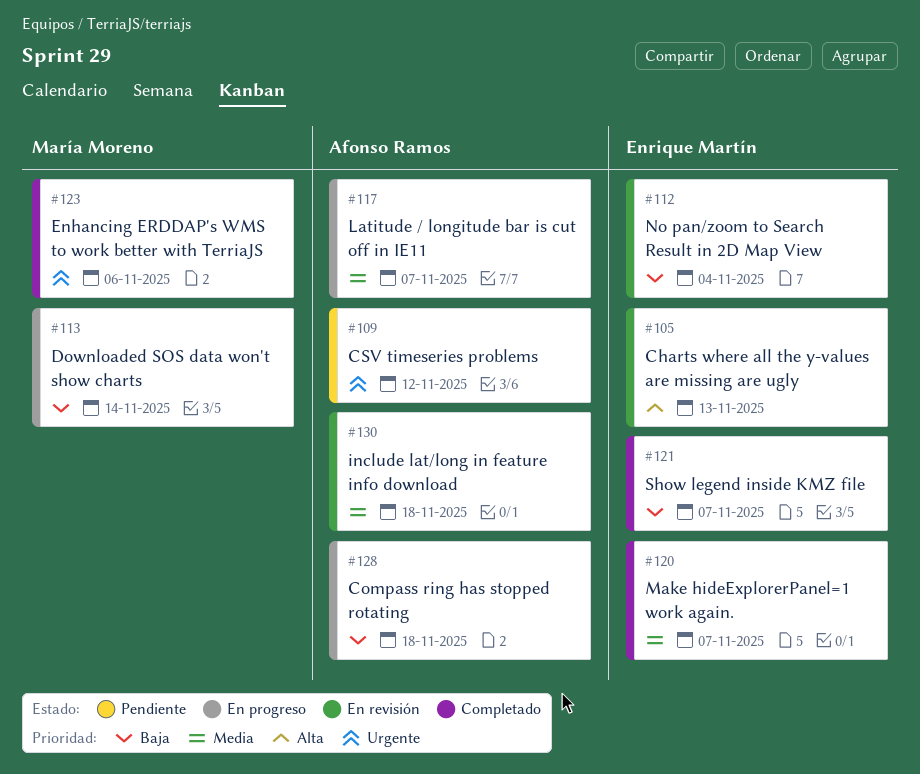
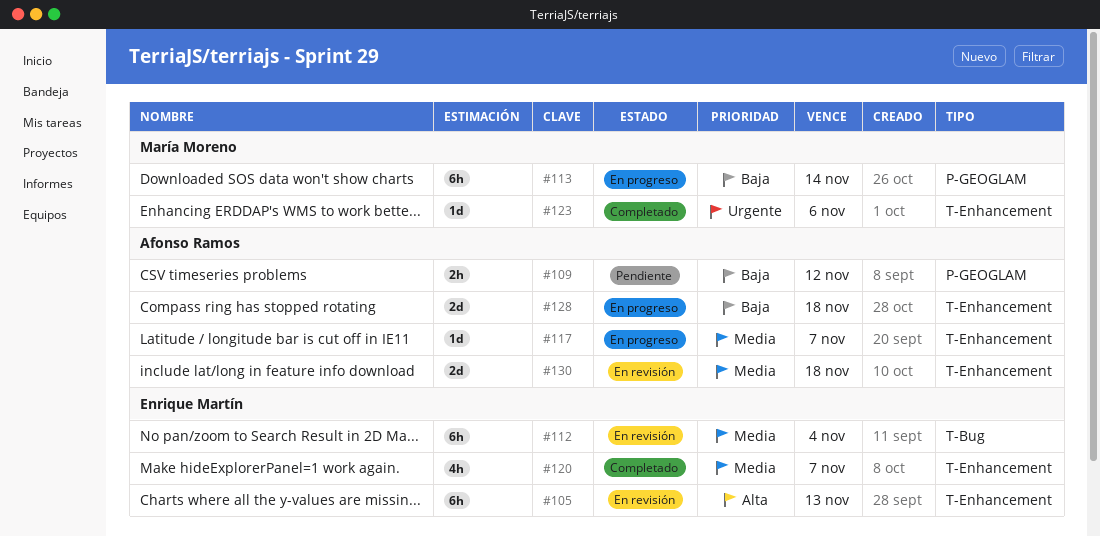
#109, priority: Urgente -> Baja
#112, priority: Baja -> Media
#121: present -> none

